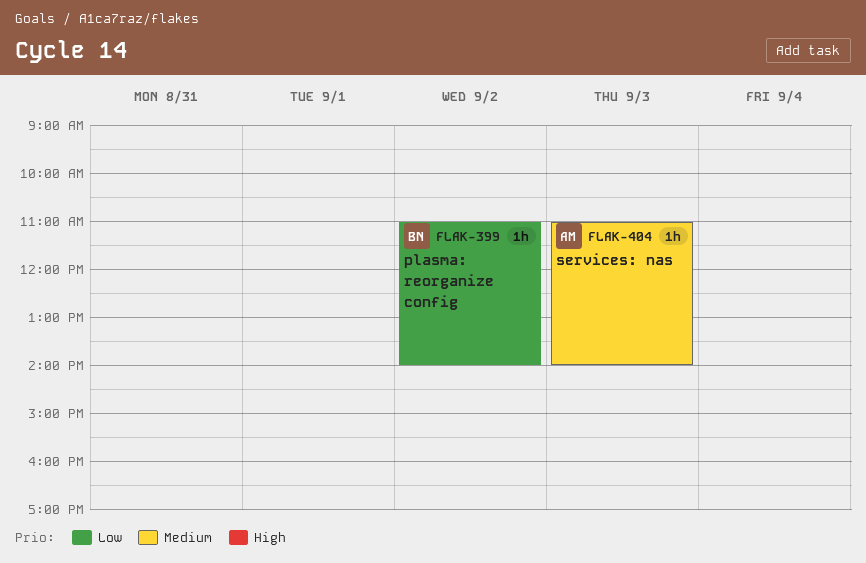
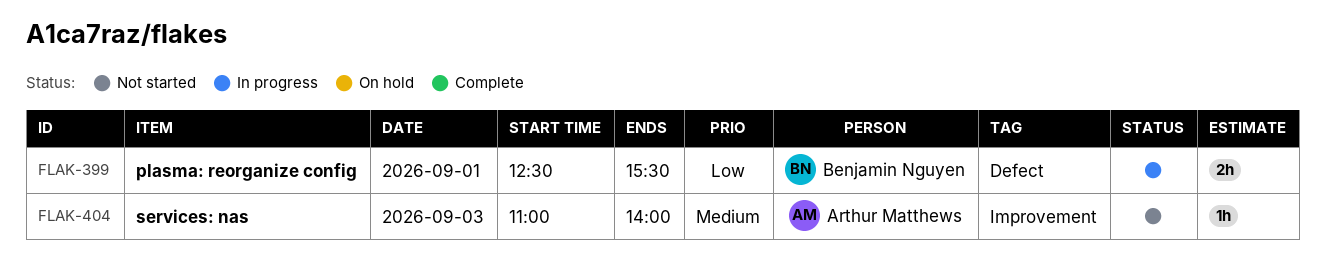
FLAK-399, estimate: 1h -> 2h
FLAK-399, day: Sep 2 -> Sep 1
FLAK-399, begins: 11:00 -> 12:30
FLAK-399, ends: 14:00 -> 15:30

